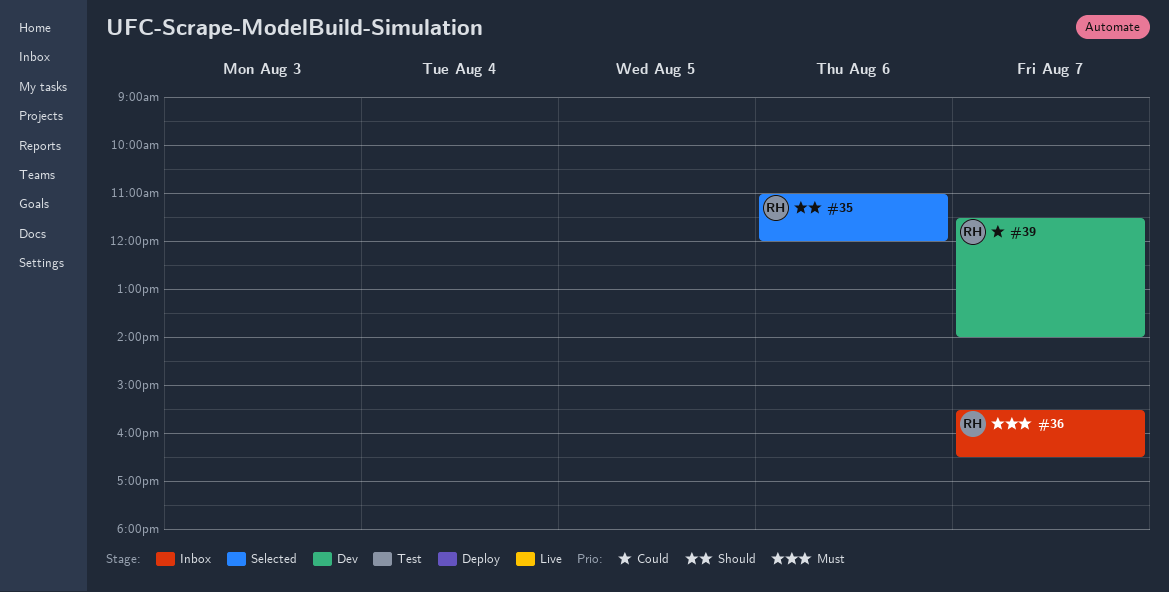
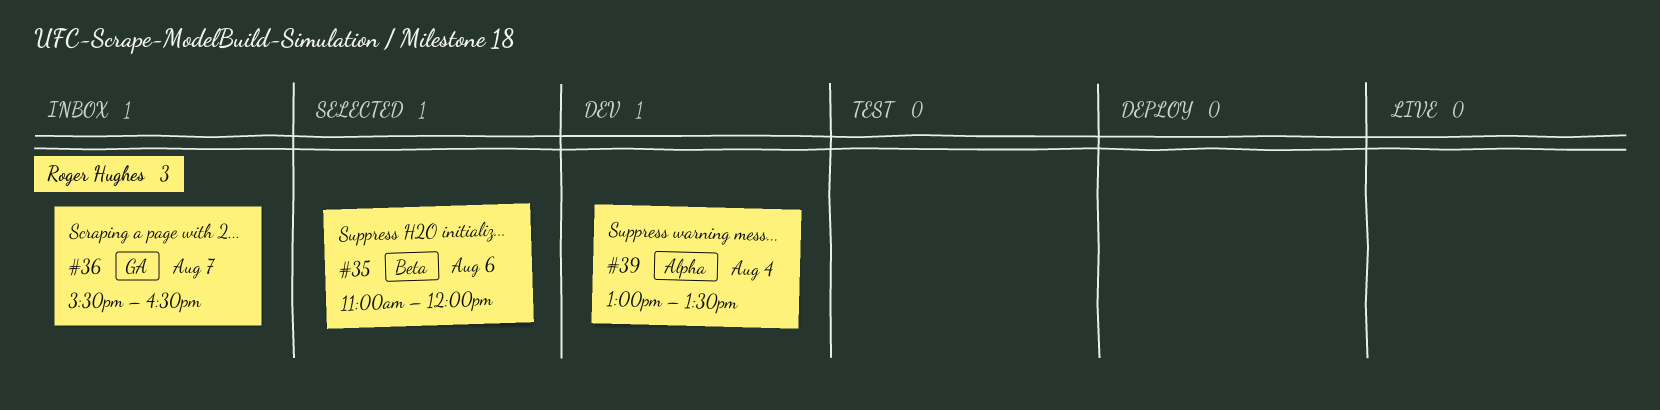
#39, day: Aug 7 -> Aug 4
#39, begins: 11:30 -> 13:00
#39, ends: 14:00 -> 13:30

